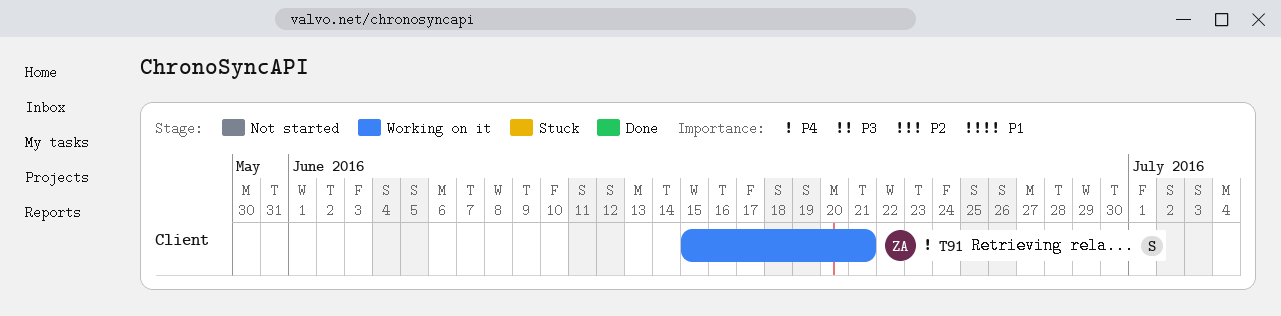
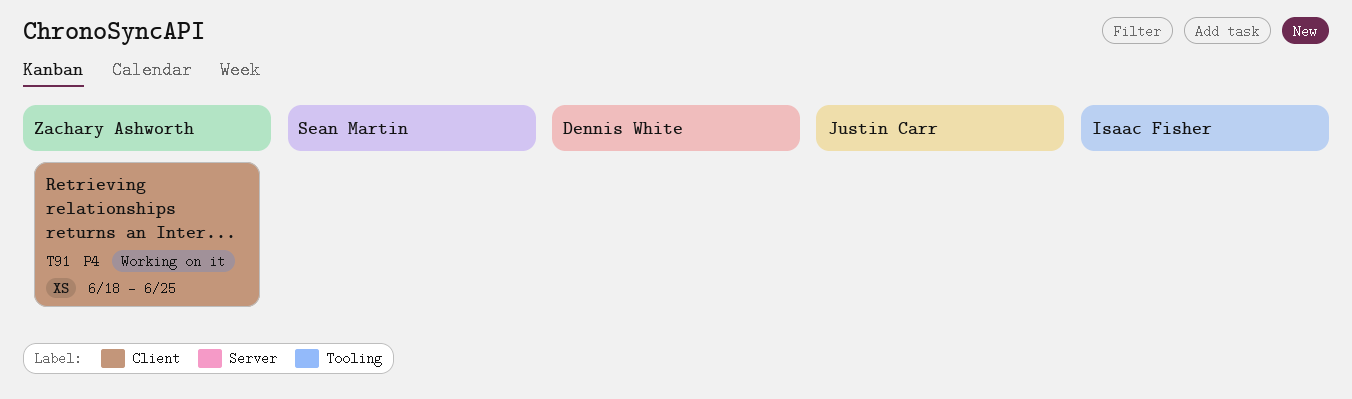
T91, estimate: S -> XS
T91, start: Jun 15 -> Jun 18
T91, due: Jun 21 -> Jun 25

